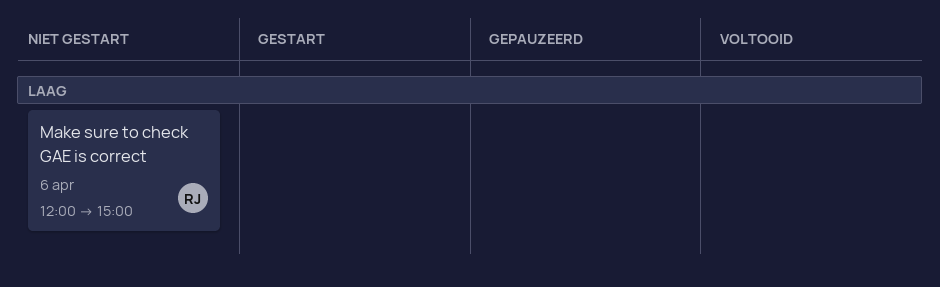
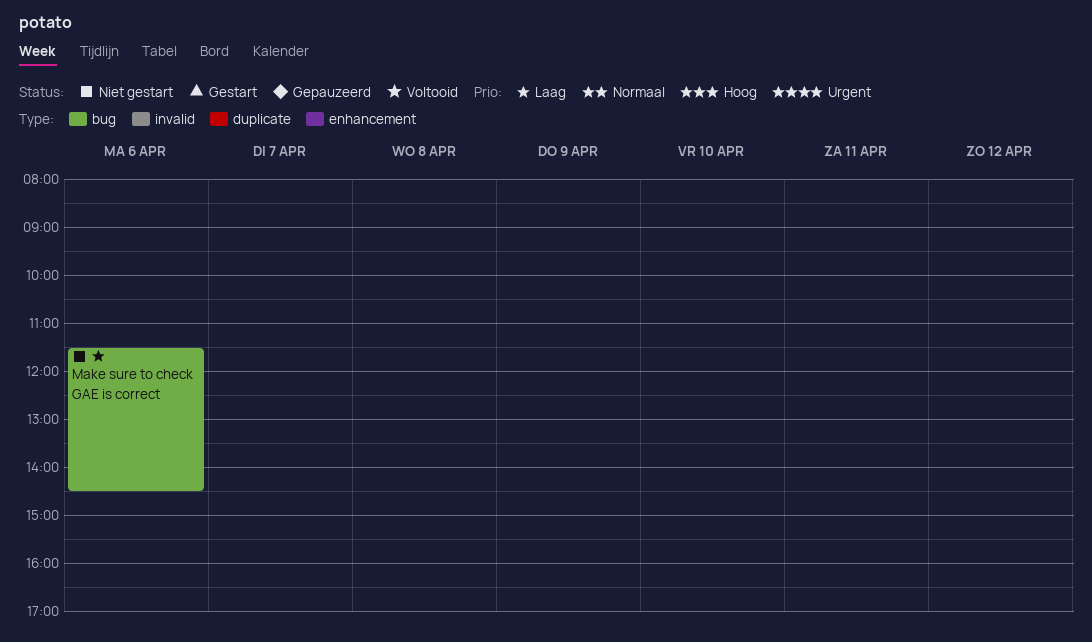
Make sure to check GAE is correct, begins: 12:00 -> 11:30
Make sure to check GAE is correct, ends: 15:00 -> 14:30

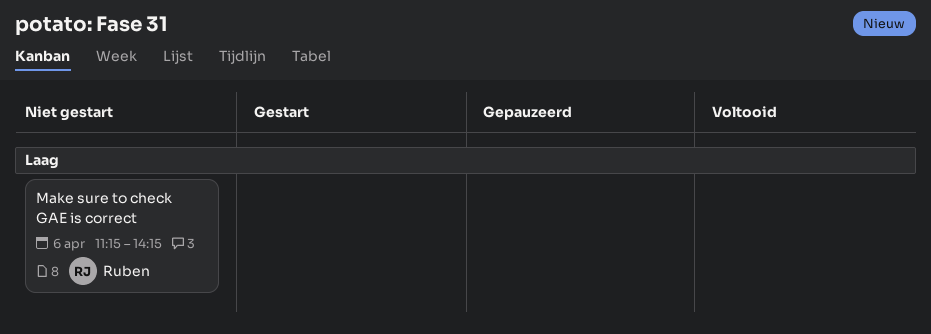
Make sure to check GAE is correct, begins: 11:30 -> 11:15
Make sure to check GAE is correct, ends: 14:30 -> 14:15

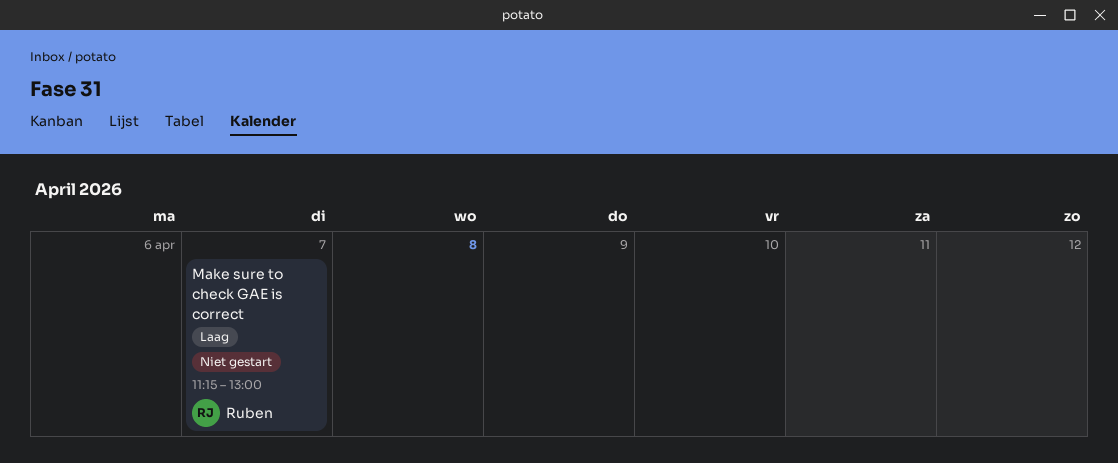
Make sure to check GAE is correct, day: Apr 6 -> Apr 7
Make sure to check GAE is correct, ends: 14:15 -> 13:00

